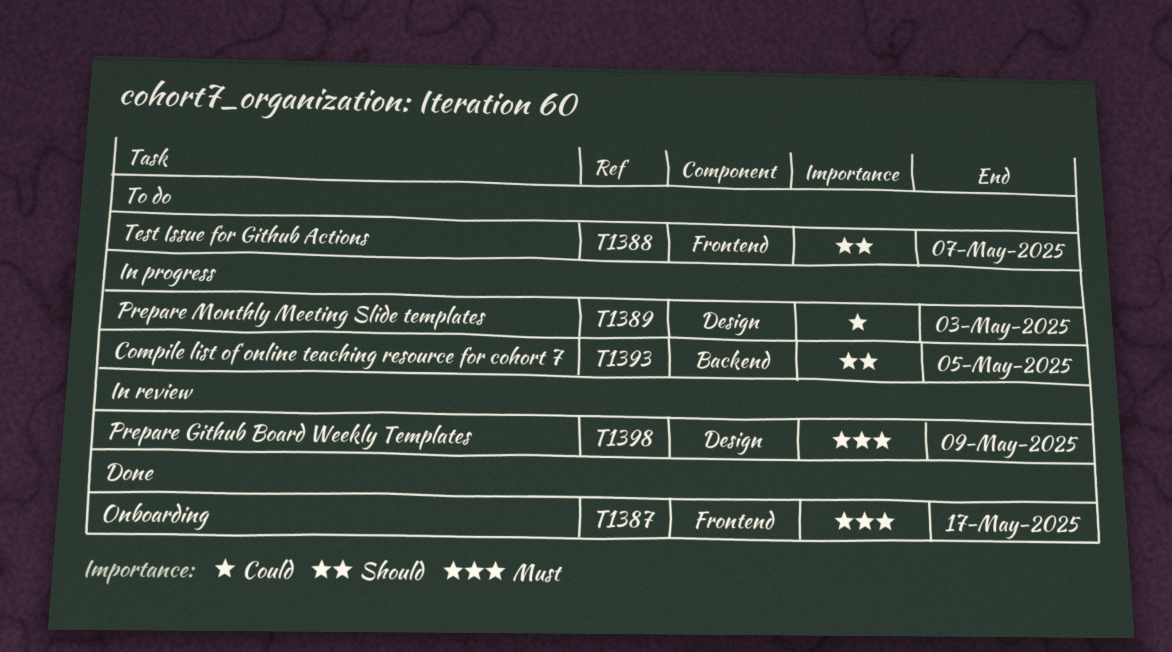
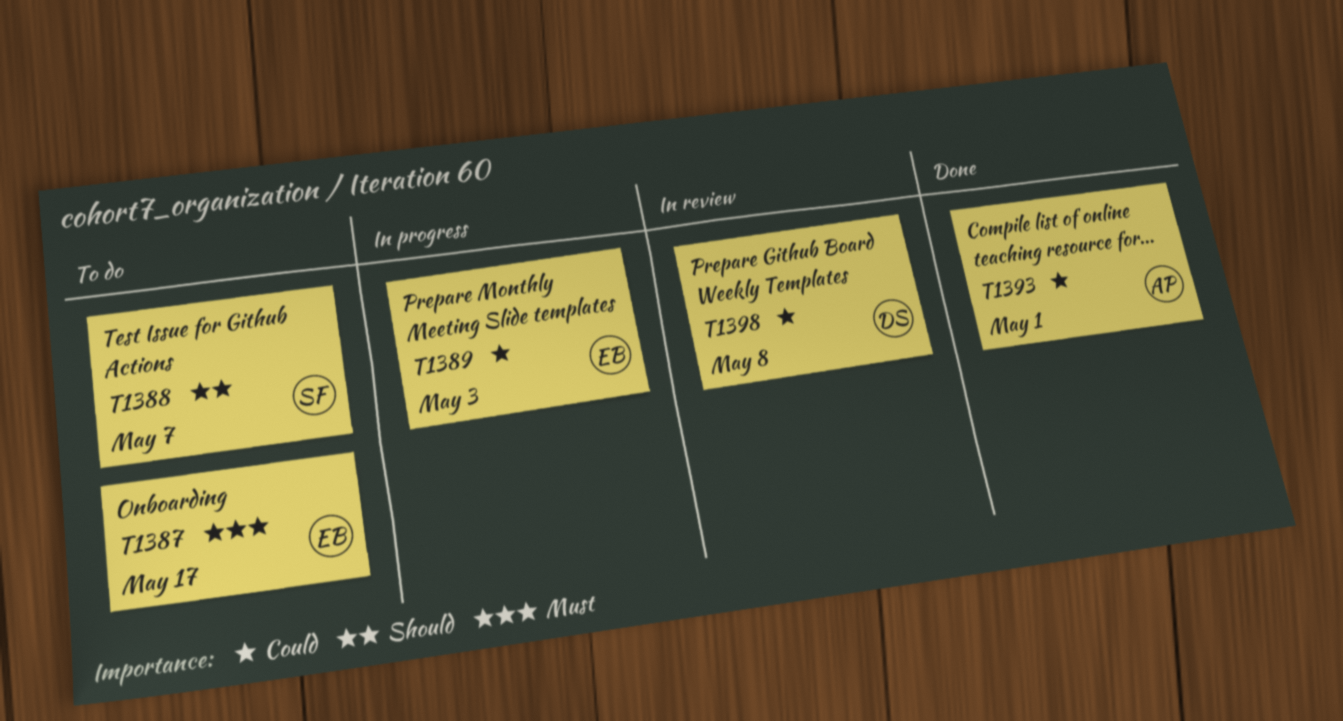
T1387, status: Done -> To do
T1393, status: In progress -> Done
T1393, priority: Should -> Could
T1393, due: May 5 -> May 1
T1398, priority: Must -> Could
T1398, due: May 9 -> May 8

